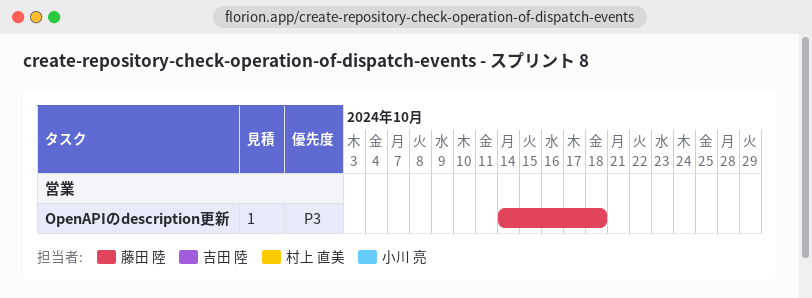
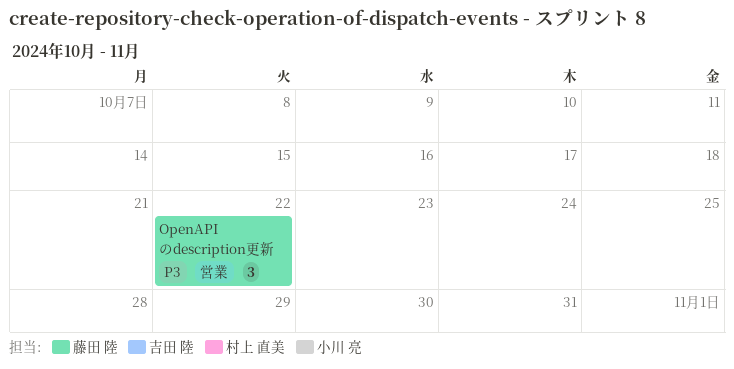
OpenAPIのdescription更新, estimate: 1 -> 3
OpenAPIのdescription更新, due: Oct 18 -> Oct 22

